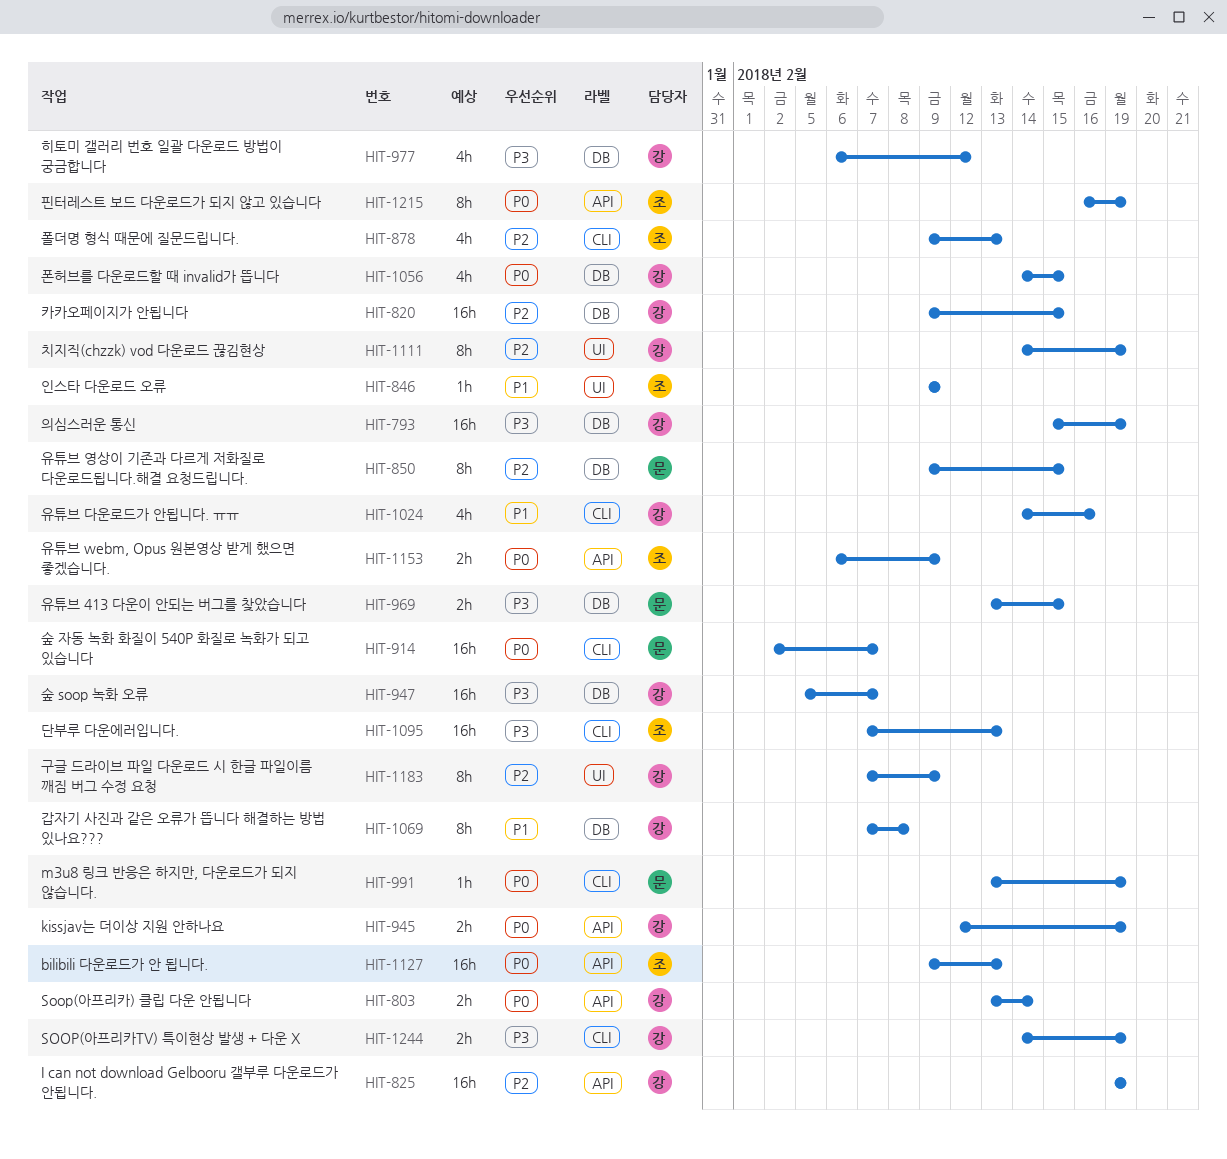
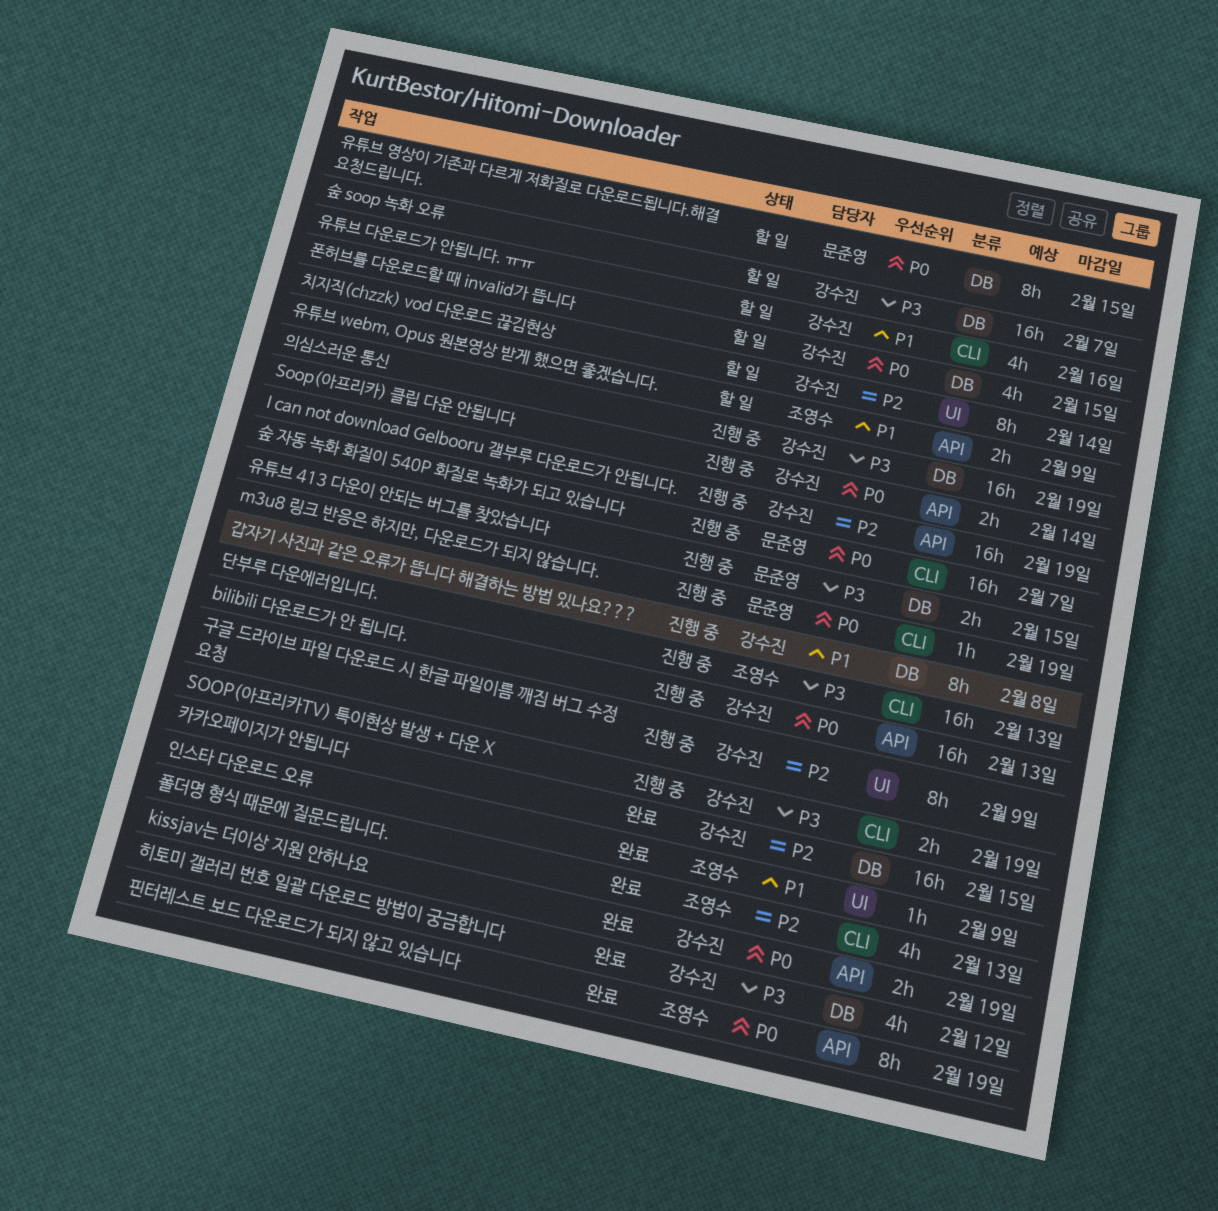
bilibili 다운로드가 안 됩니다., owner: 조영수 -> 강수진
유튜브 webm, Opus 원본영상 받게 했으면 좋겠습니다., priority: P0 -> P1
유튜브 영상이 기존과 다르게 저화질로 다운로드됩니다.해결 요청드립니다., priority: P2 -> P0
치지직(chzzk) vod 다운로드 끊김현상, due: Feb 19 -> Feb 14

